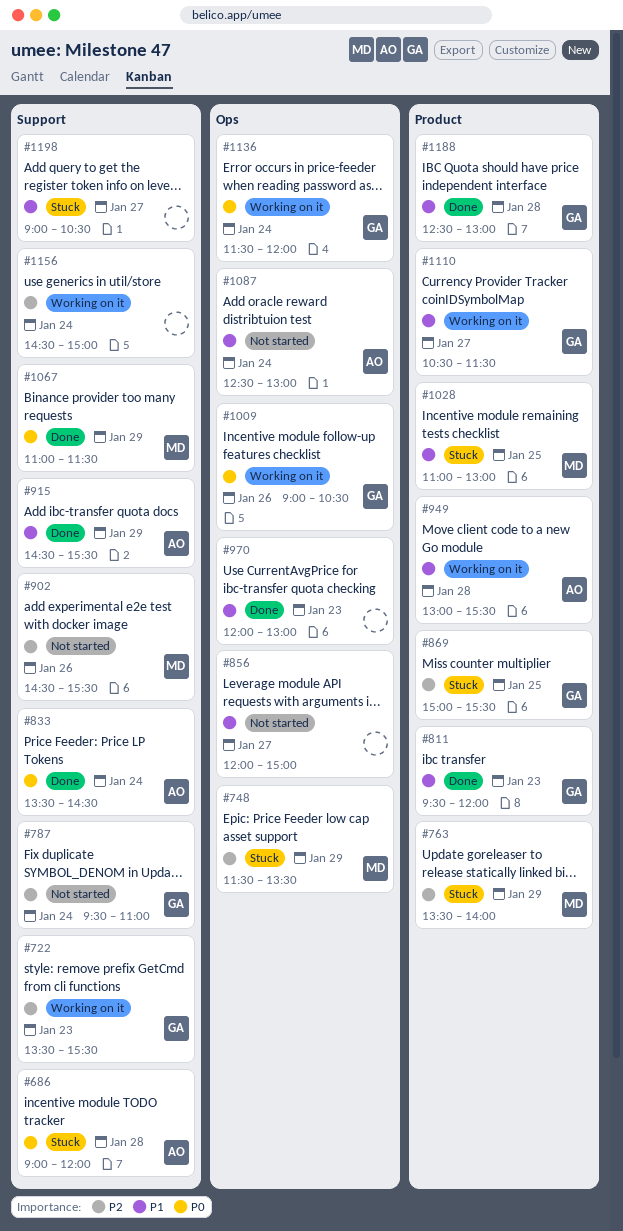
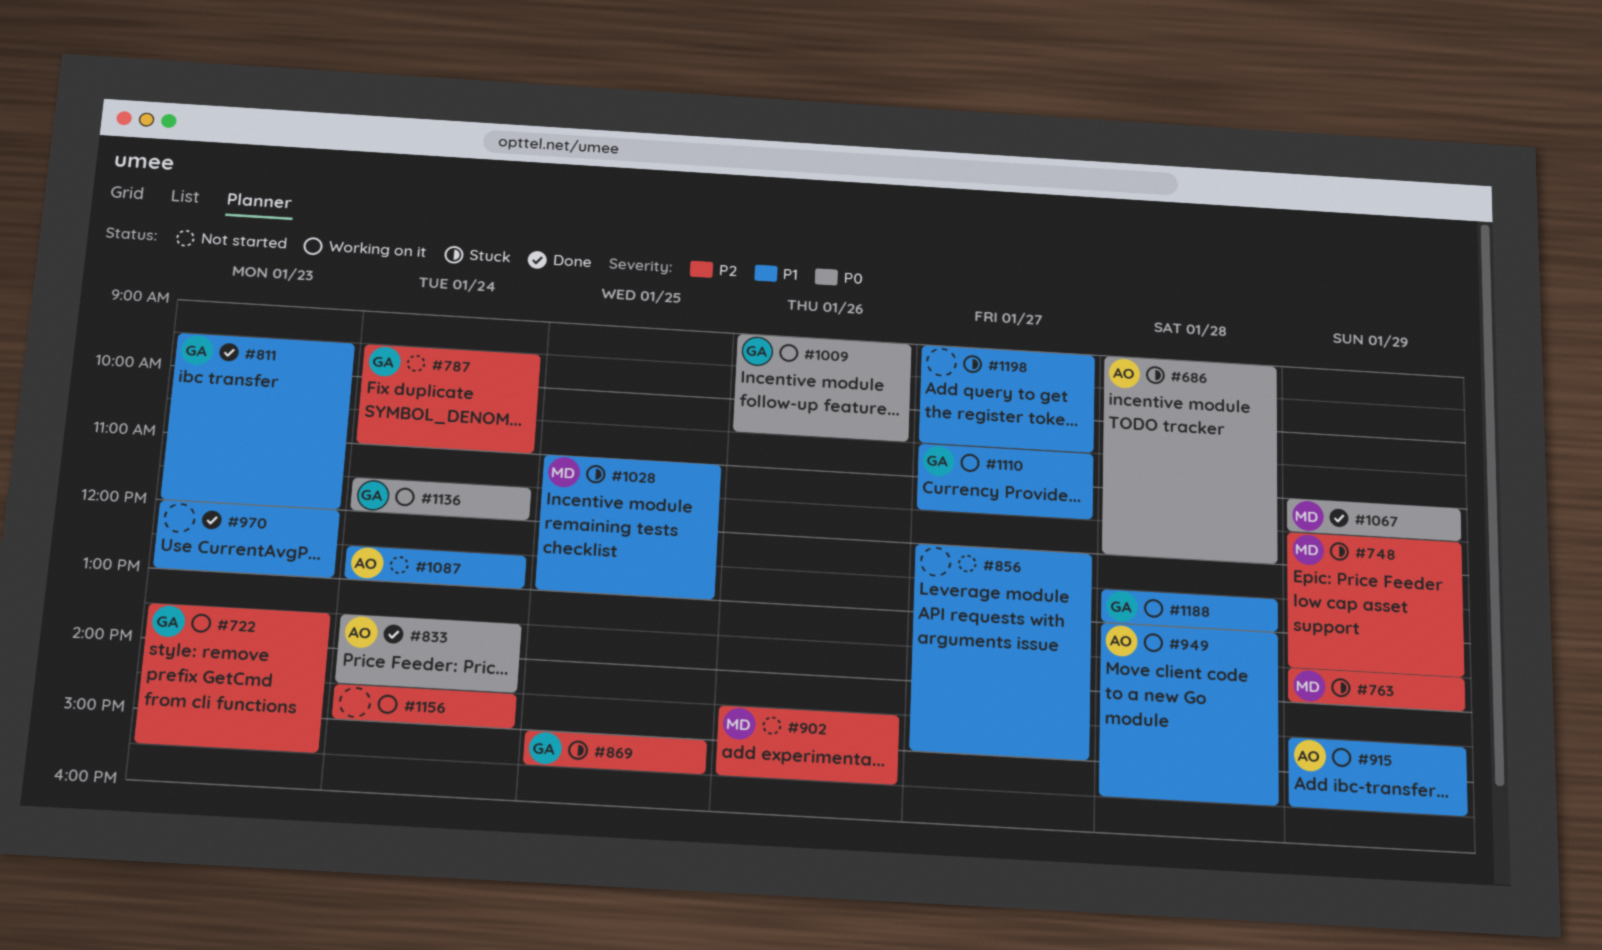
#915, status: Done -> Working on it
#1188, status: Done -> Working on it

